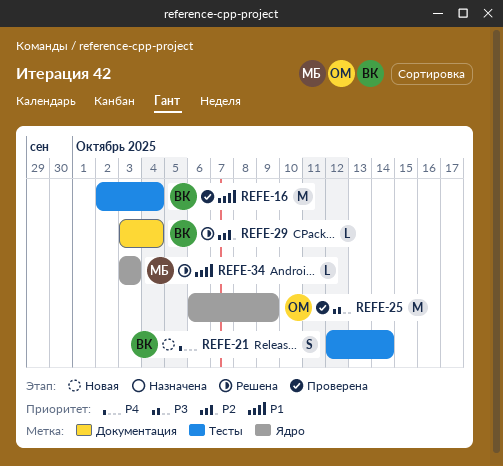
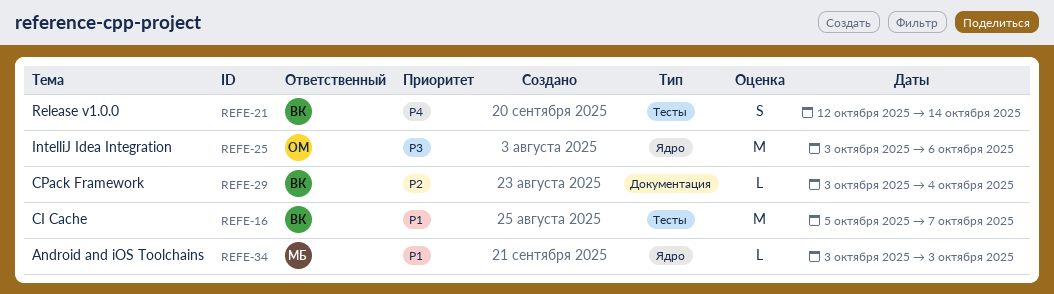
REFE-16, start: Oct 2 -> Oct 5
REFE-16, due: Oct 4 -> Oct 7
REFE-25, start: Oct 6 -> Oct 3
REFE-25, due: Oct 9 -> Oct 6

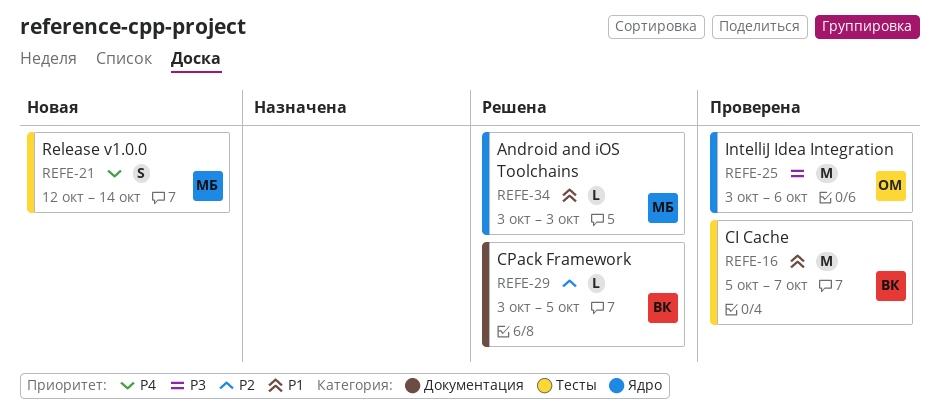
REFE-21, owner: ВК -> МБ
REFE-29, due: Oct 4 -> Oct 5

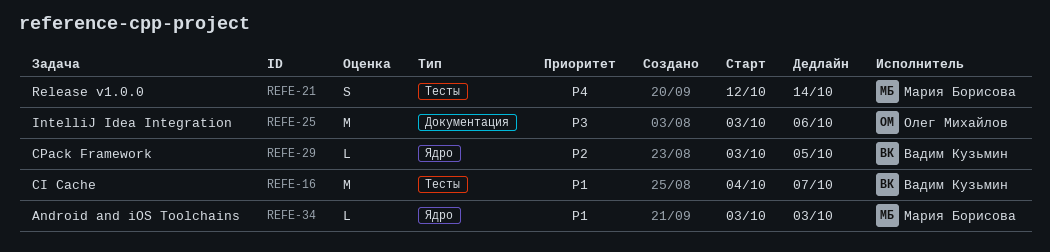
REFE-16, start: Oct 5 -> Oct 4
REFE-25, label: Ядро -> Документация
REFE-29, label: Документация -> Ядро

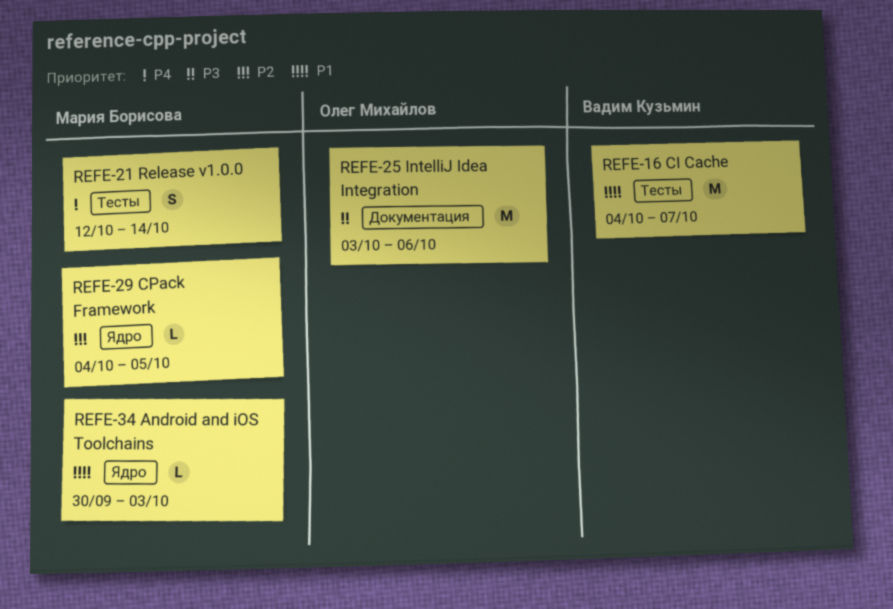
REFE-29, owner: Вадим Кузьмин -> Мария Борисова
REFE-29, start: Oct 3 -> Oct 4
REFE-34, start: Oct 3 -> Sep 30

